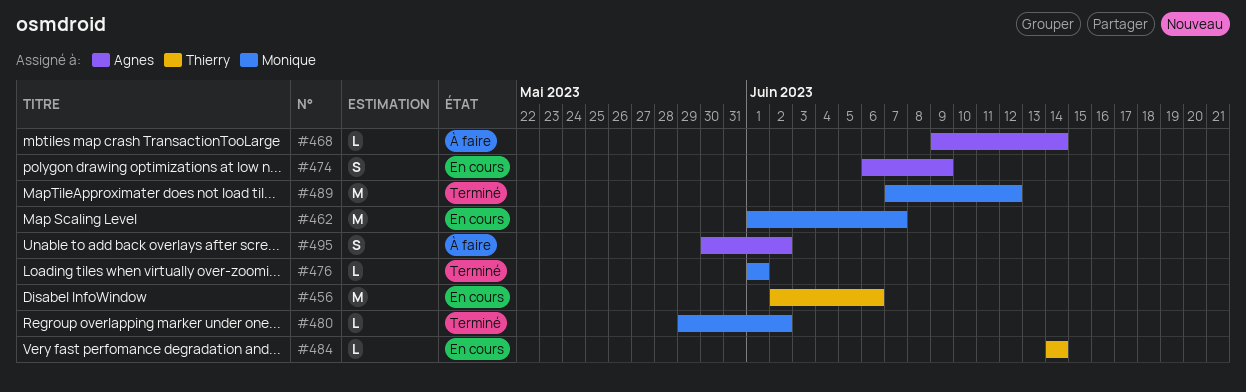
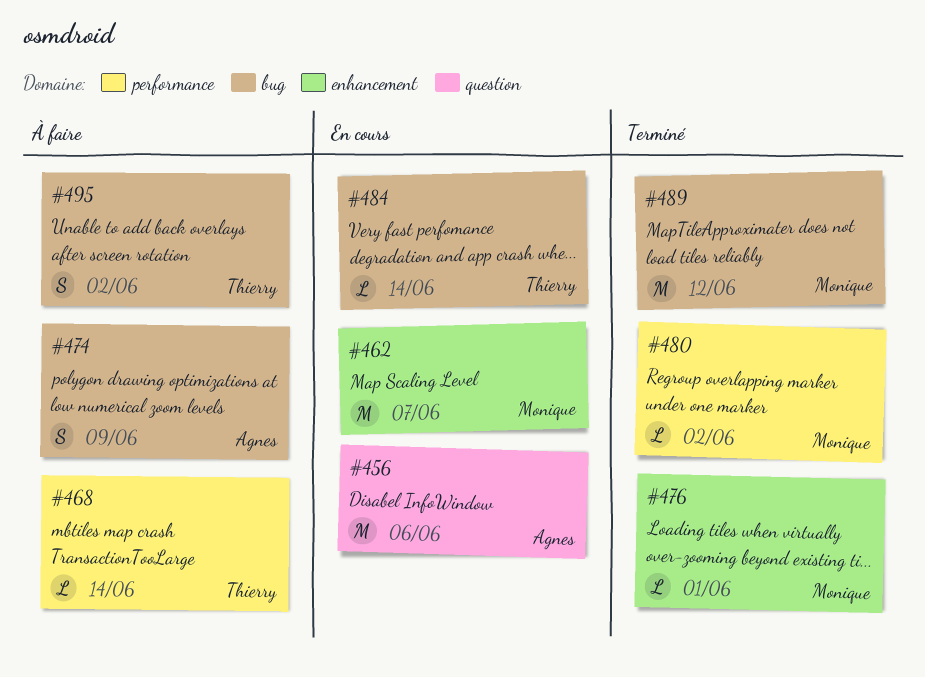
#456, owner: Thierry -> Agnes
#468, owner: Agnes -> Thierry
#474, status: En cours -> À faire
#495, owner: Agnes -> Thierry

